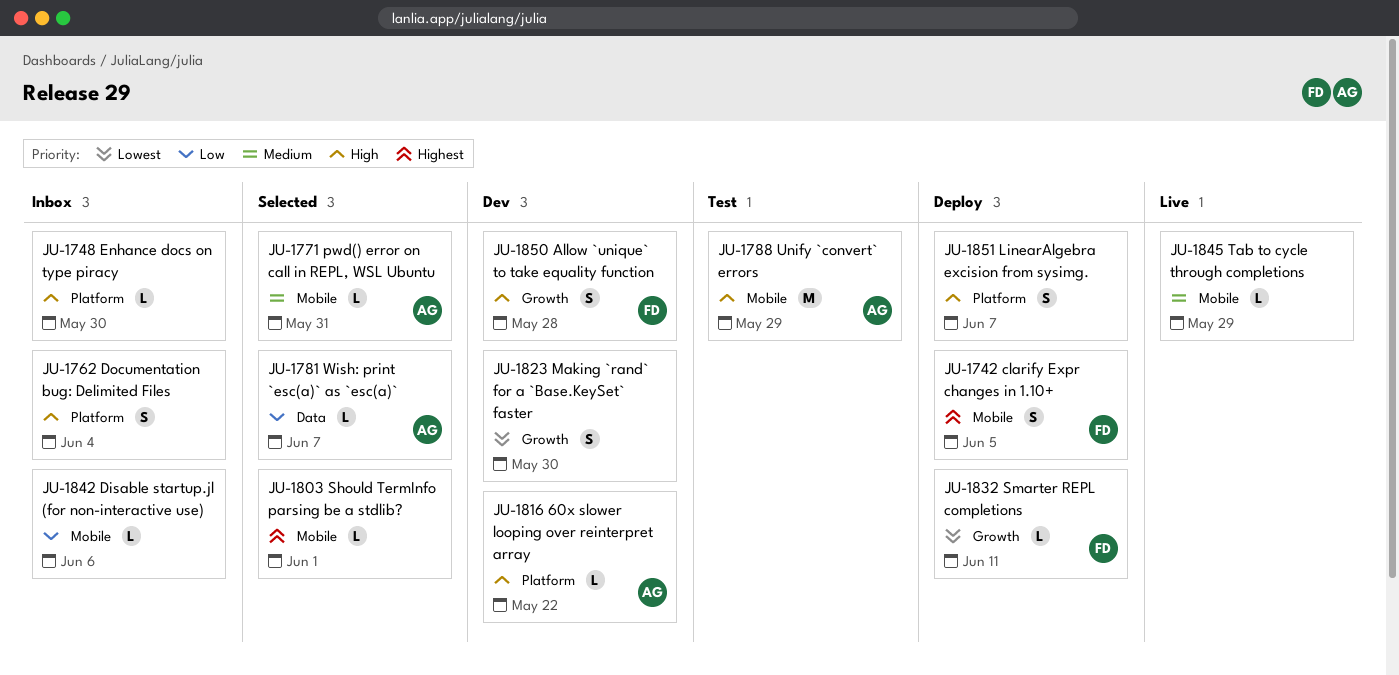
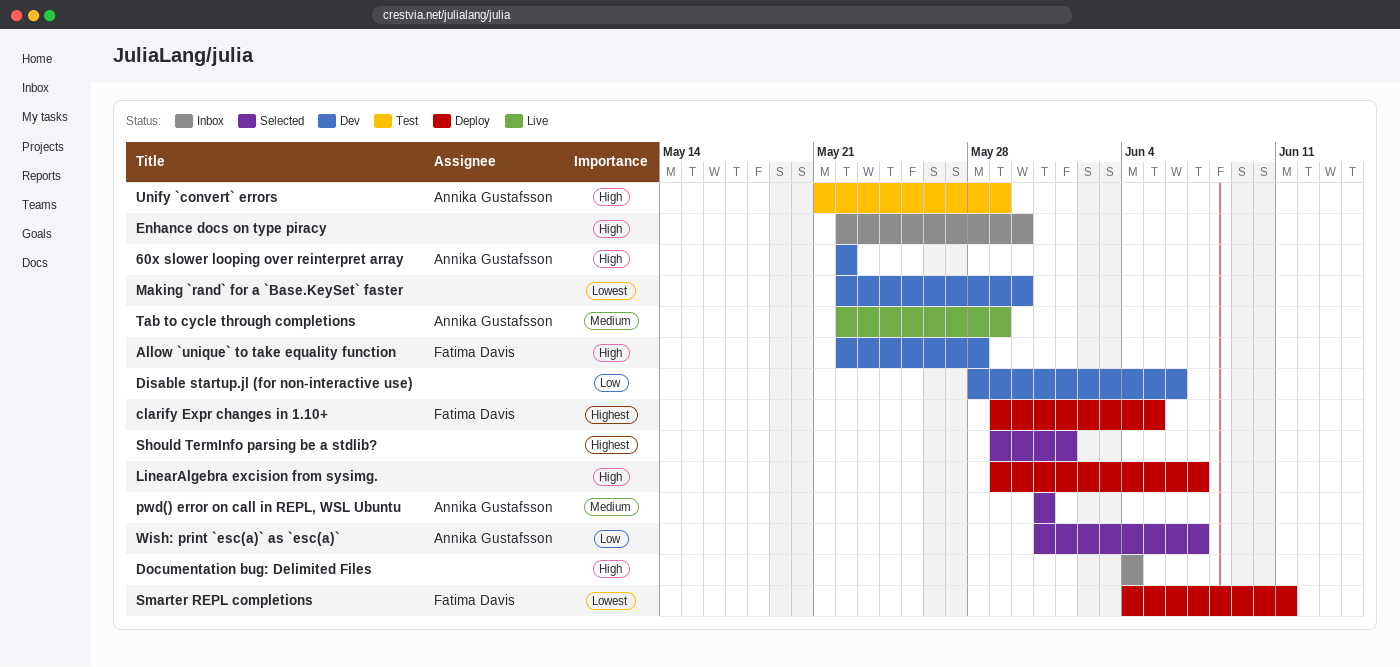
Disable startup.jl (for non-interactive use), status: Inbox -> Dev
Tab to cycle through completions, owner: none -> Annika Gustafsson

